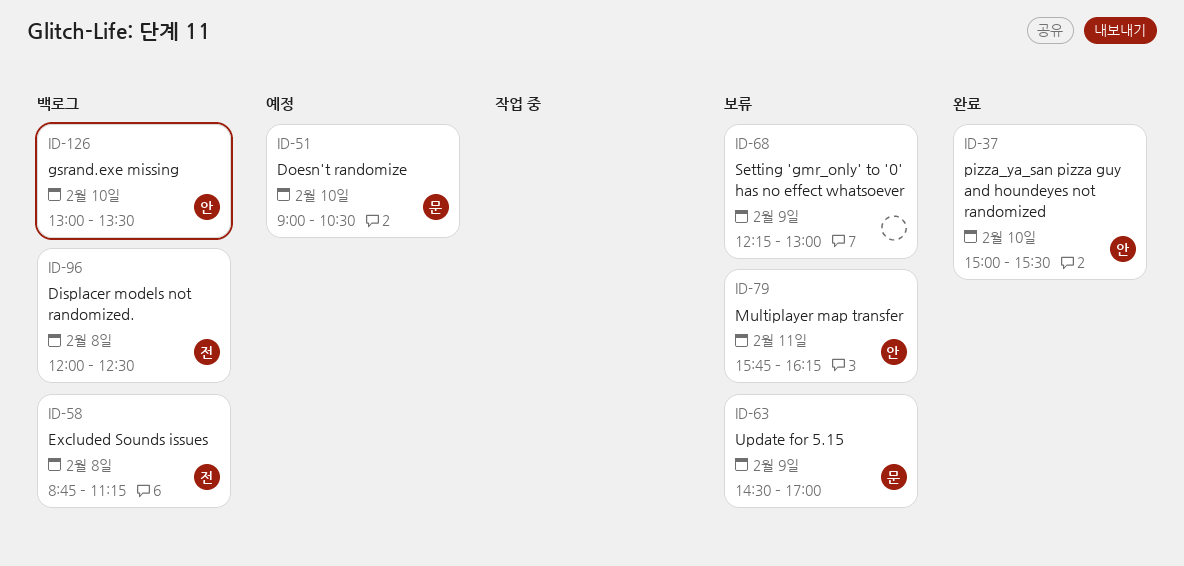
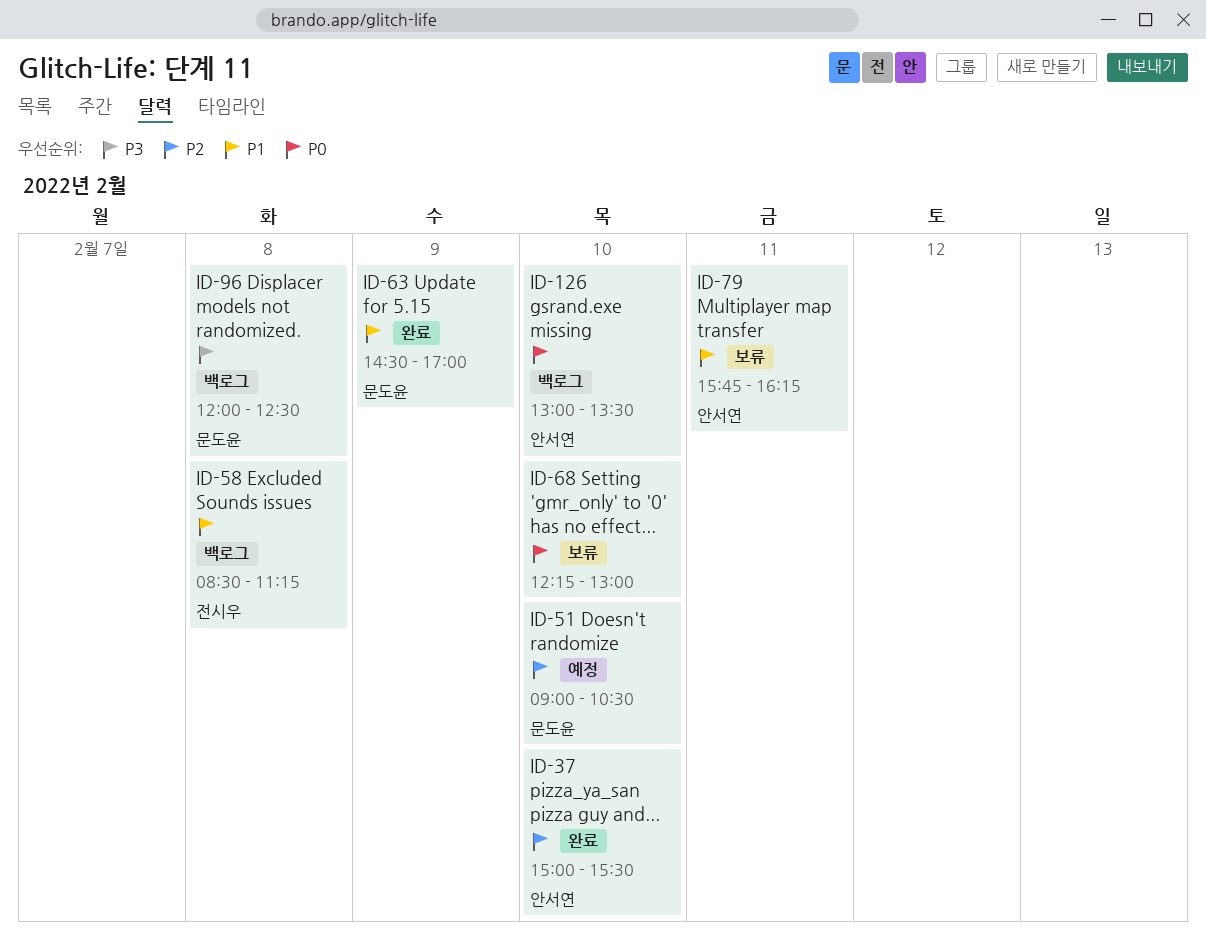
ID-58, begins: 08:45 -> 08:30
ID-63, status: 보류 -> 완료
ID-68, day: Feb 9 -> Feb 10
ID-96, owner: 전시우 -> 문도윤

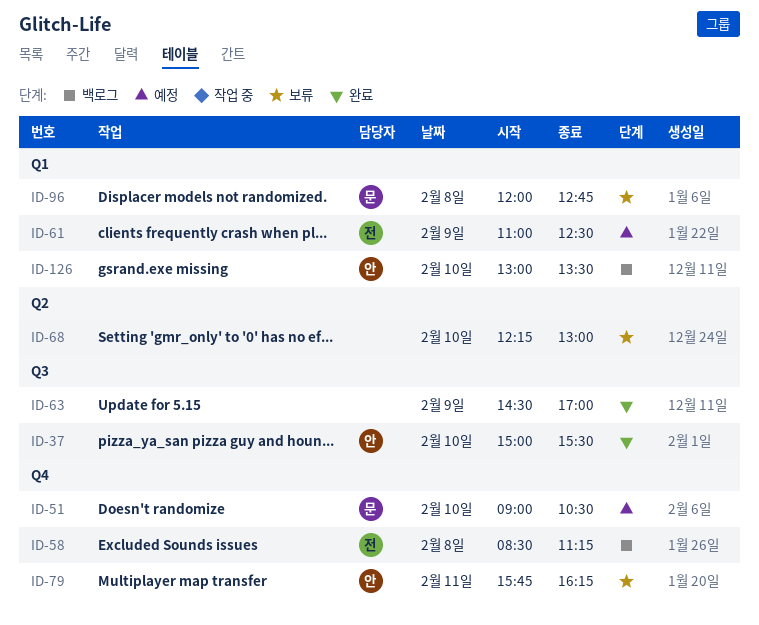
ID-61: none -> present
ID-63, owner: 문도윤 -> none
ID-96, status: 백로그 -> 보류
ID-96, ends: 12:30 -> 12:45

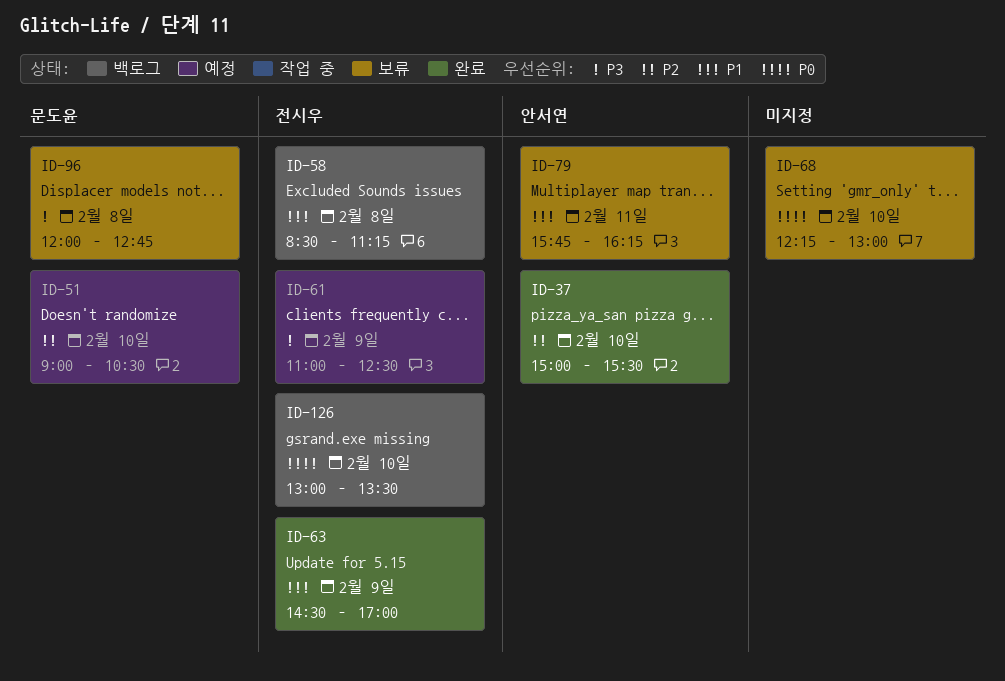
ID-63, owner: none -> 전시우
ID-126, owner: 안서연 -> 전시우

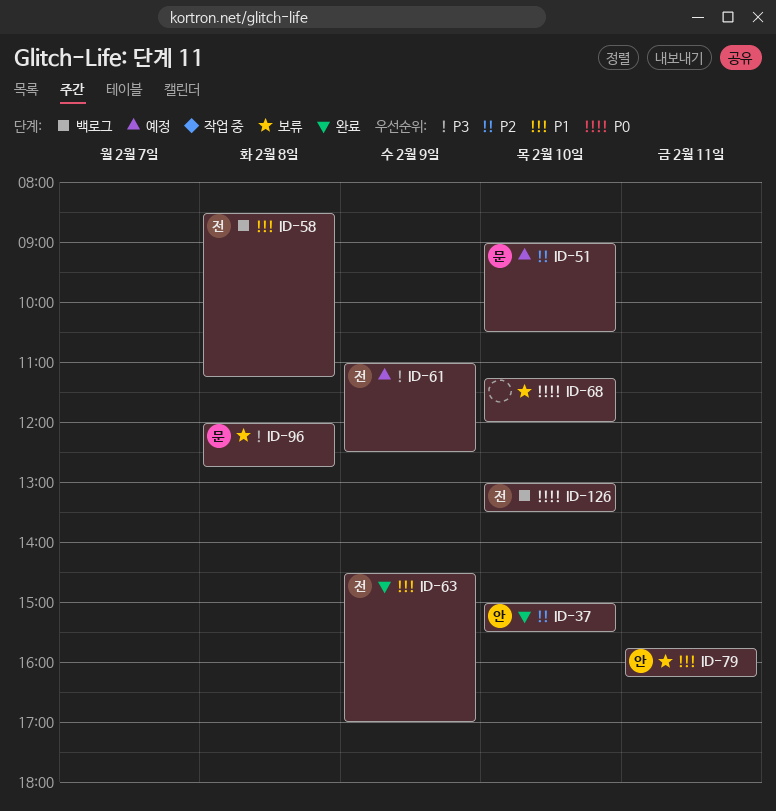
ID-68, begins: 12:15 -> 11:15
ID-68, ends: 13:00 -> 12:00

